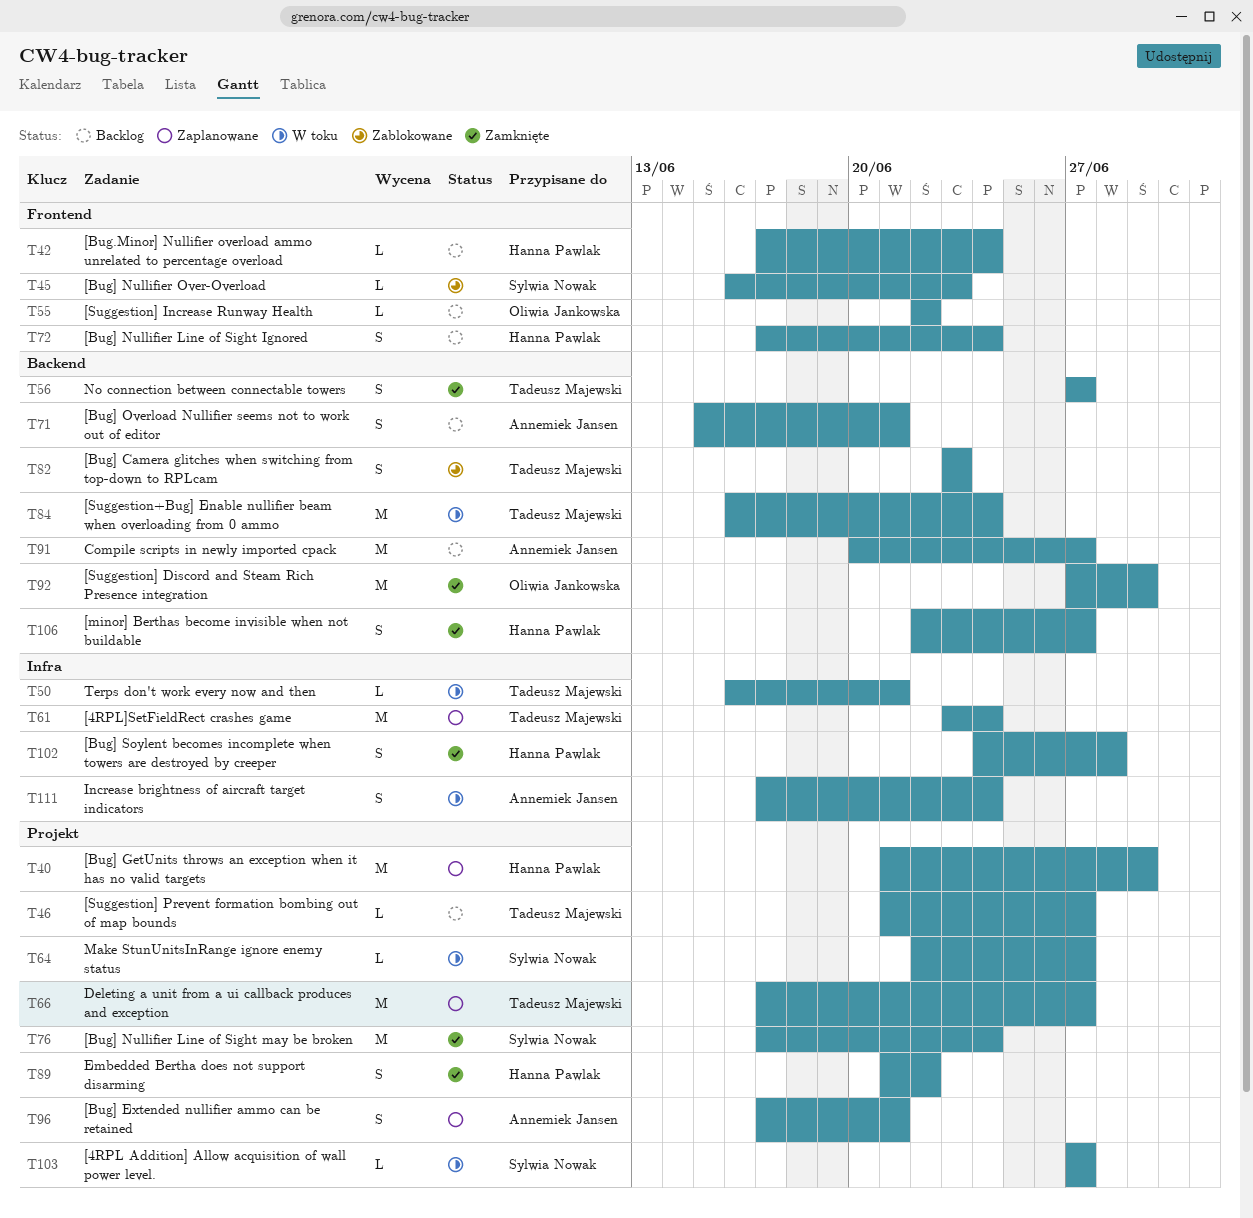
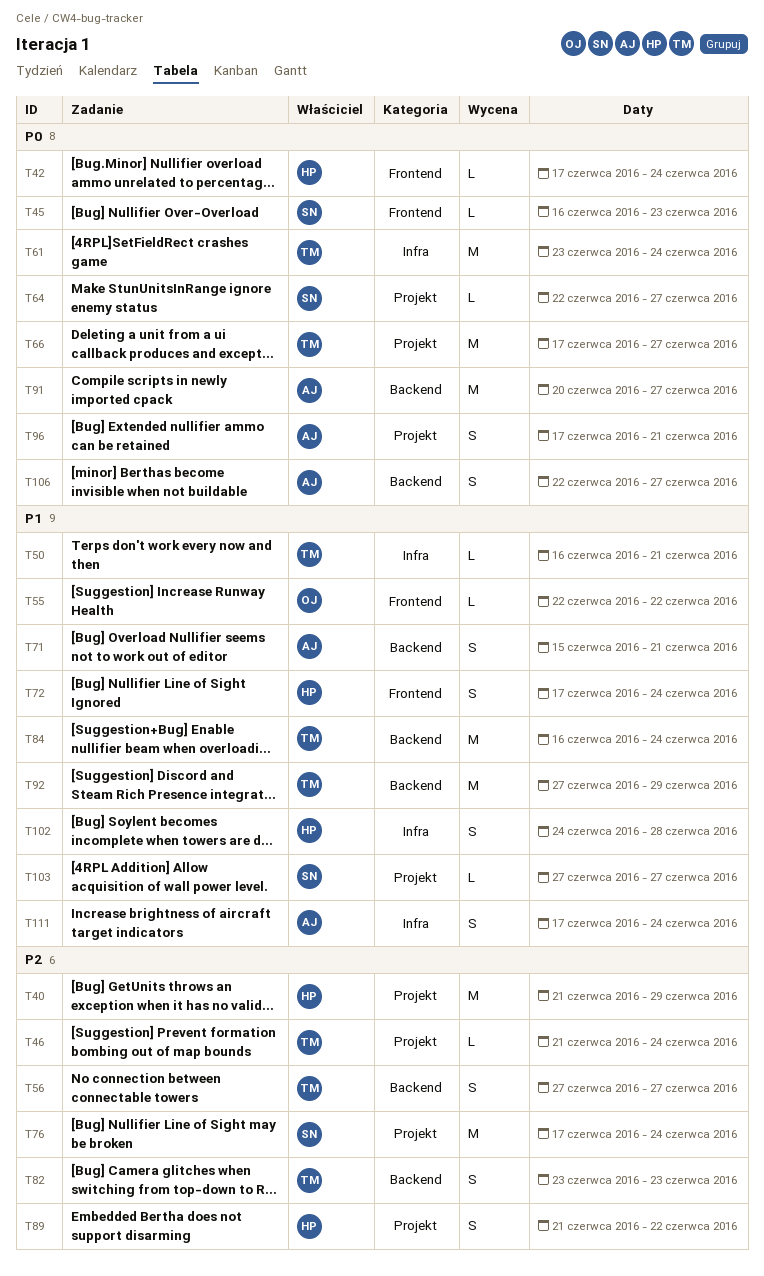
T46, due: Jun 27 -> Jun 24
T92, owner: Oliwia Jankowska -> Tadeusz Majewski
T106, owner: Hanna Pawlak -> Annemiek Jansen

